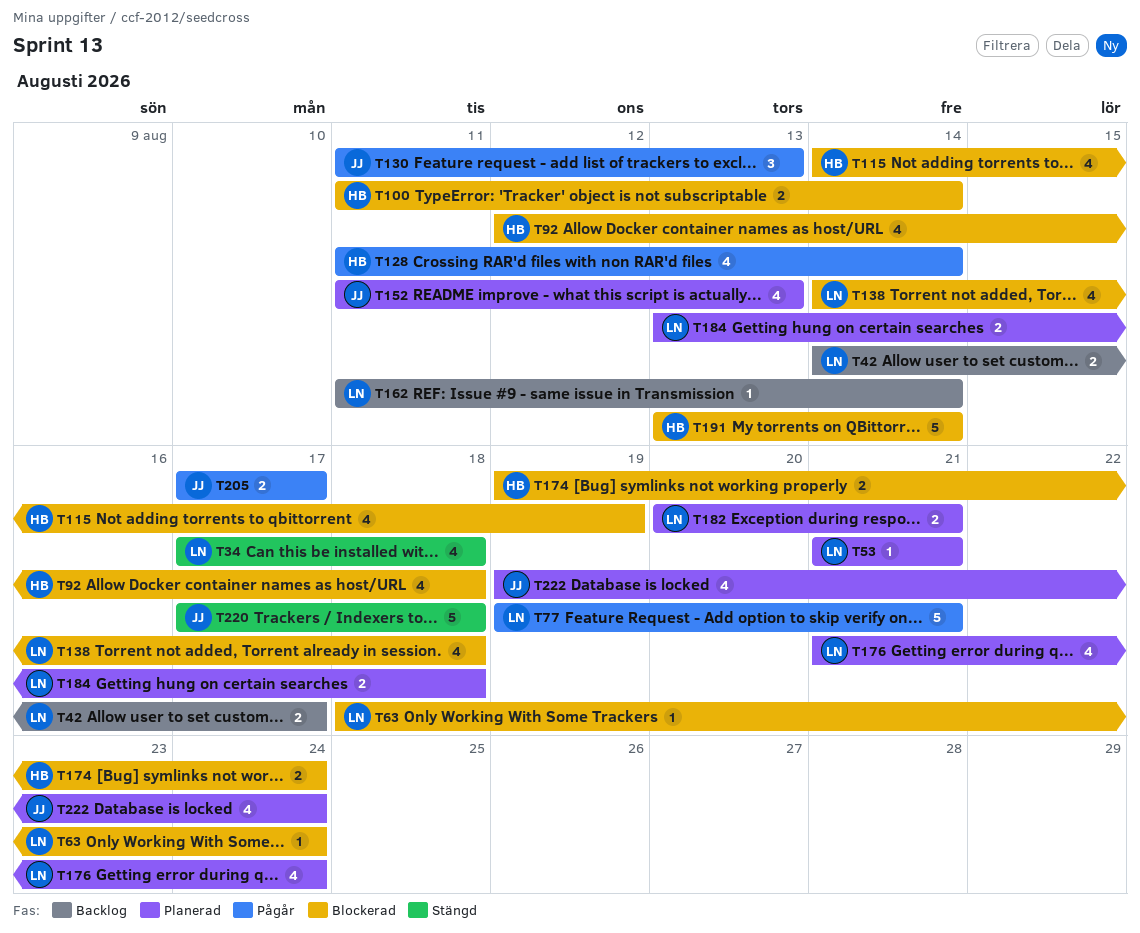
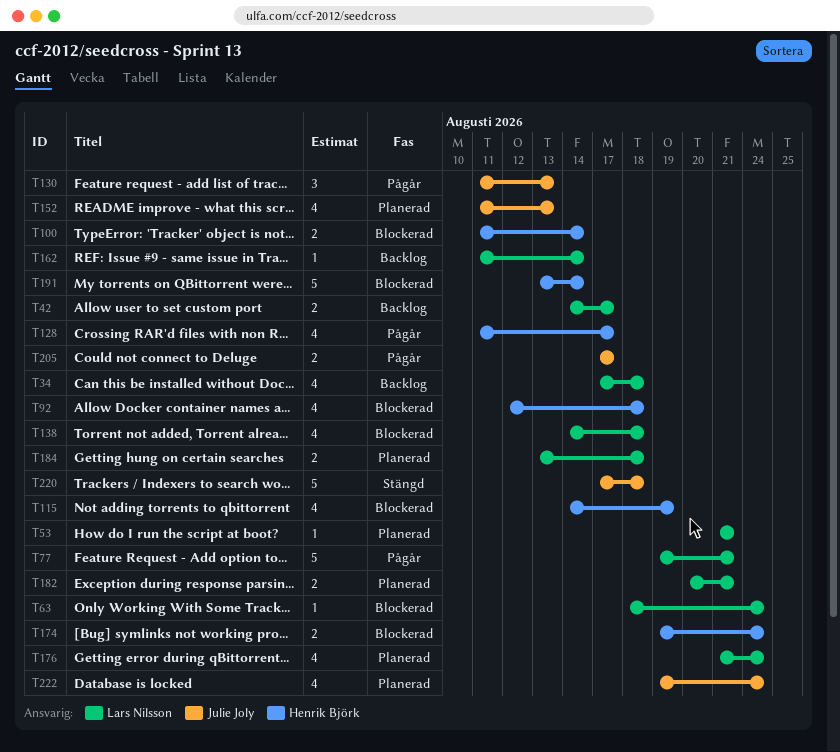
T34, status: Stängd -> Backlog
T128, due: Aug 14 -> Aug 17

